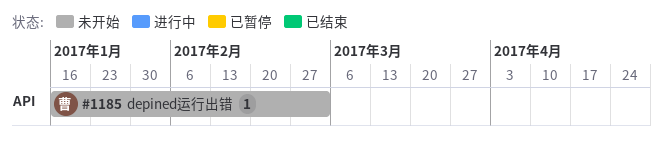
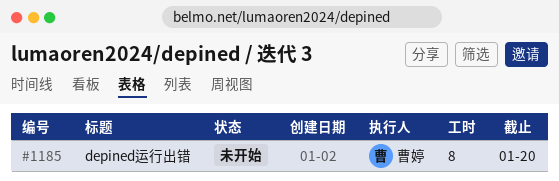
#1185, estimate: 1 -> 8
#1185, due: Mar 3 -> Jan 20

